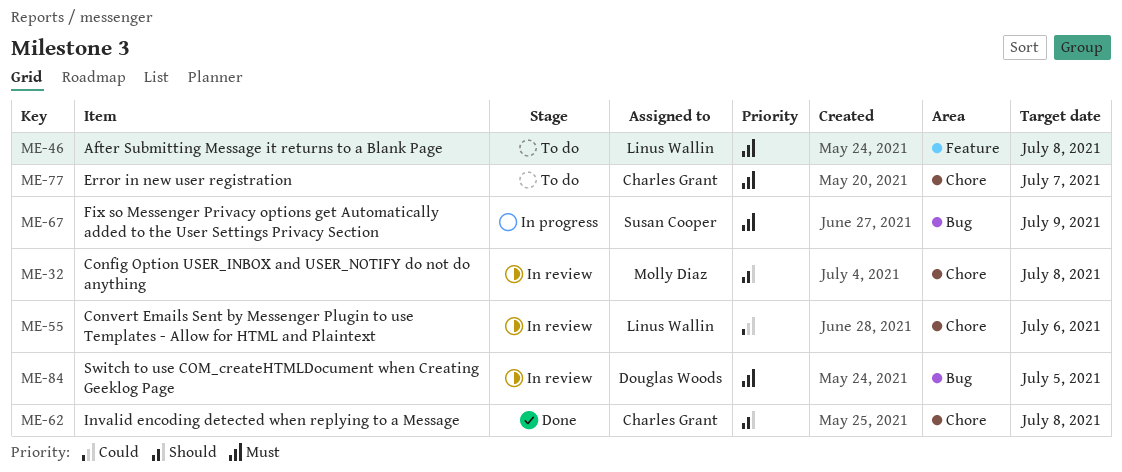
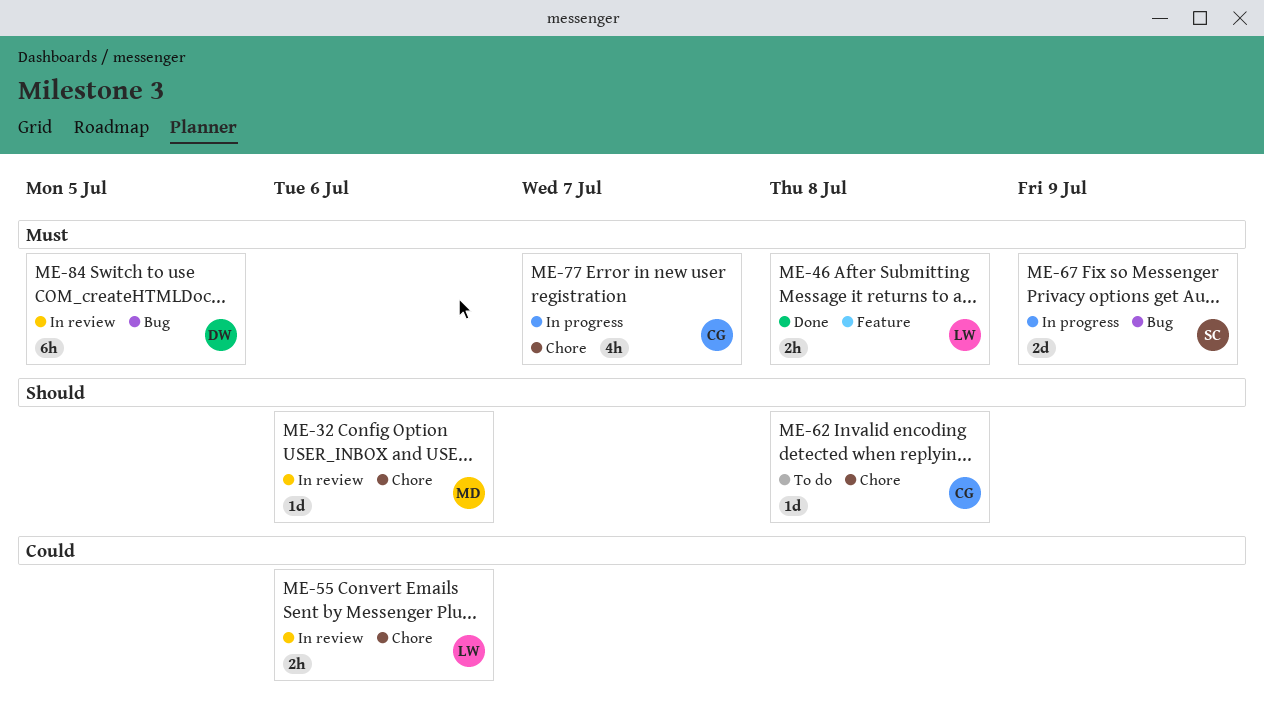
ME-32, due: Jul 8 -> Jul 6
ME-46, status: To do -> Done
ME-62, status: Done -> To do
ME-77, status: To do -> In progress

